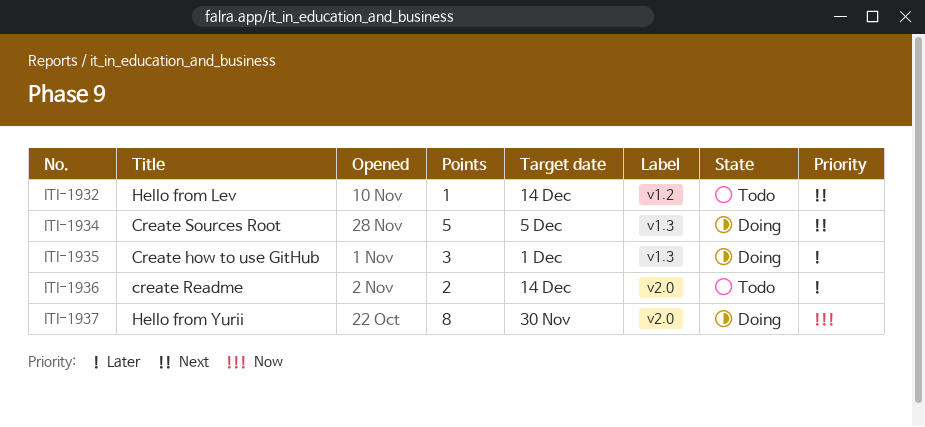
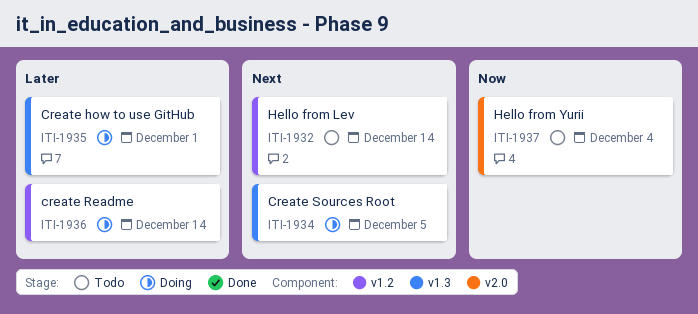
ITI-1936, status: Todo -> Doing
ITI-1936, label: v2.0 -> v1.2
ITI-1937, status: Doing -> Todo
ITI-1937, due: Nov 30 -> Dec 4

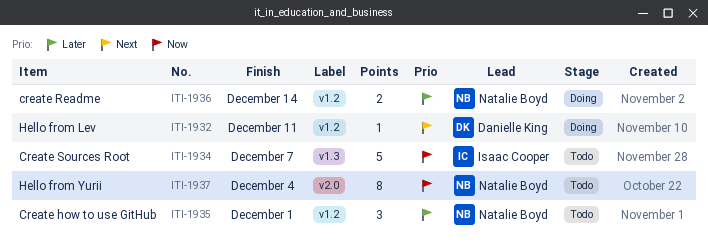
ITI-1932, status: Todo -> Doing
ITI-1932, due: Dec 14 -> Dec 11
ITI-1934, status: Doing -> Todo
ITI-1934, priority: Next -> Now
ITI-1934, due: Dec 5 -> Dec 7
ITI-1935, status: Doing -> Todo
ITI-1935, label: v1.3 -> v1.2

